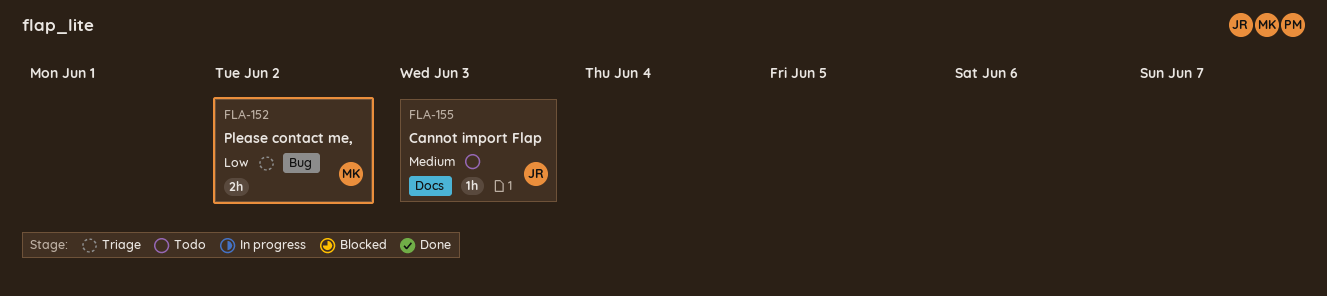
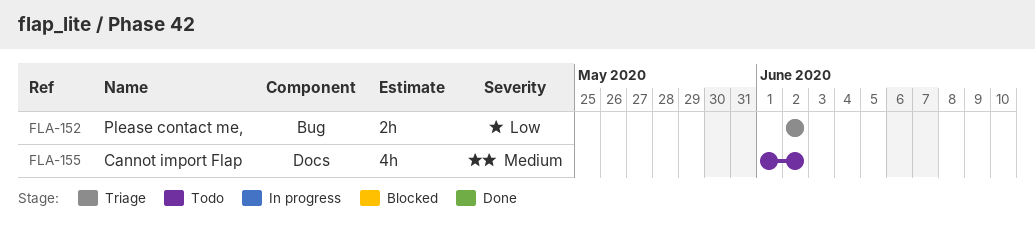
FLA-155, estimate: 1h -> 4h
FLA-155, due: Jun 3 -> Jun 2

